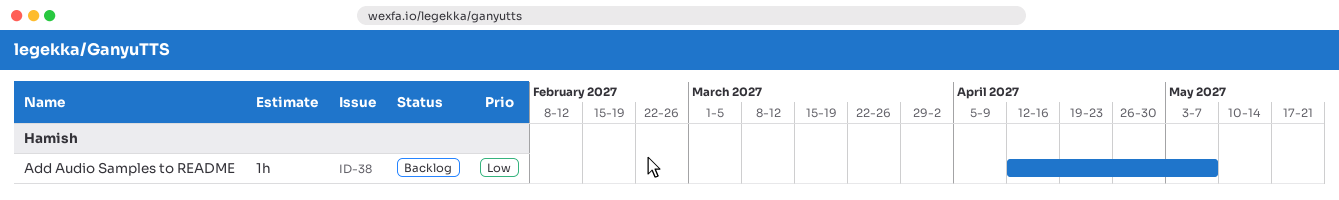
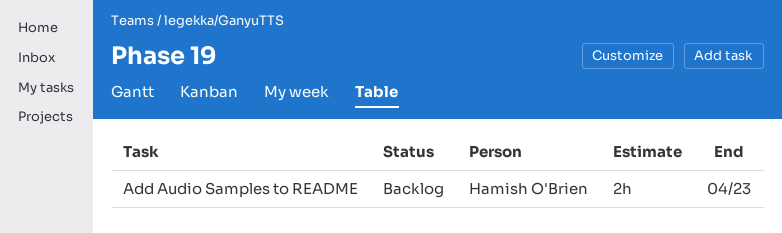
Add Audio Samples to README, estimate: 1h -> 2h
Add Audio Samples to README, due: May 7 -> Apr 23

